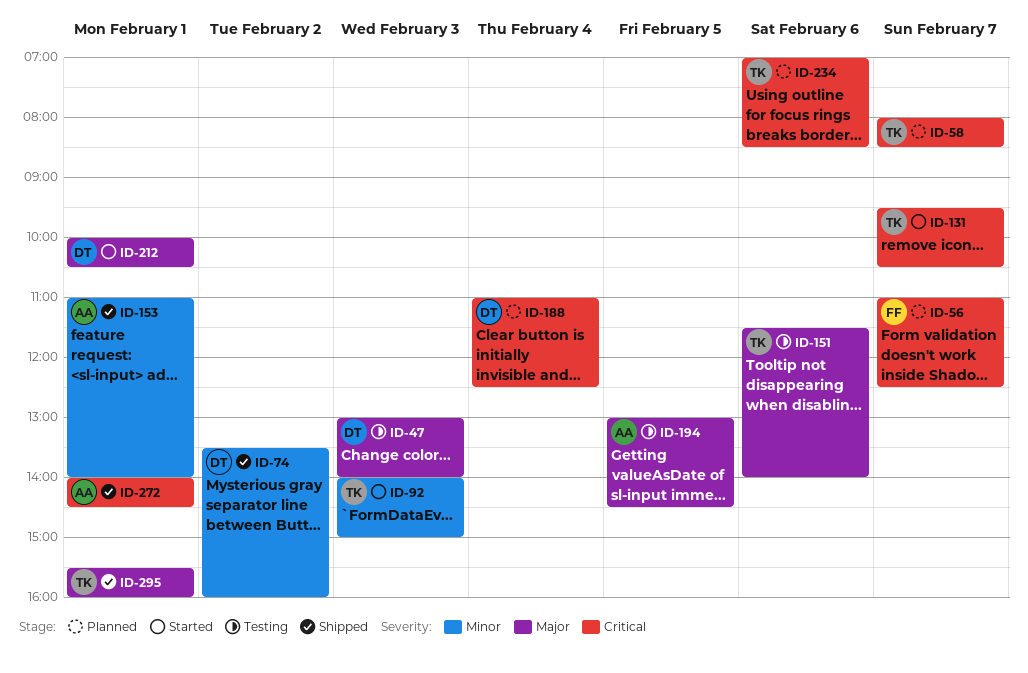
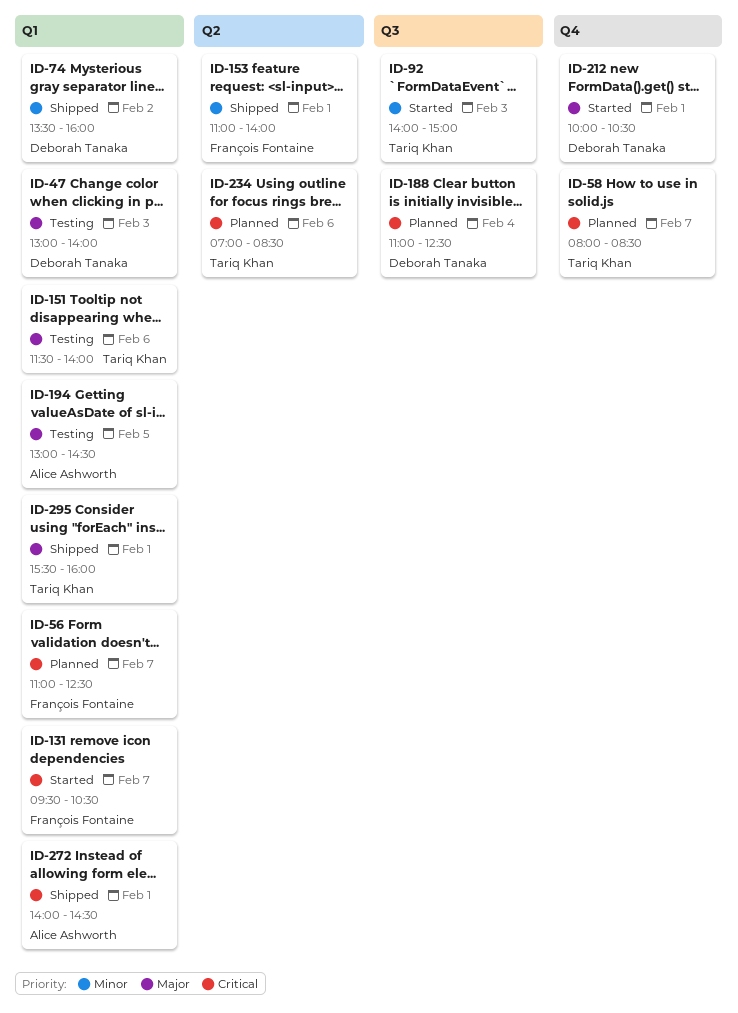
ID-131, owner: Tariq Khan -> François Fontaine
ID-153, owner: Alice Ashworth -> François Fontaine

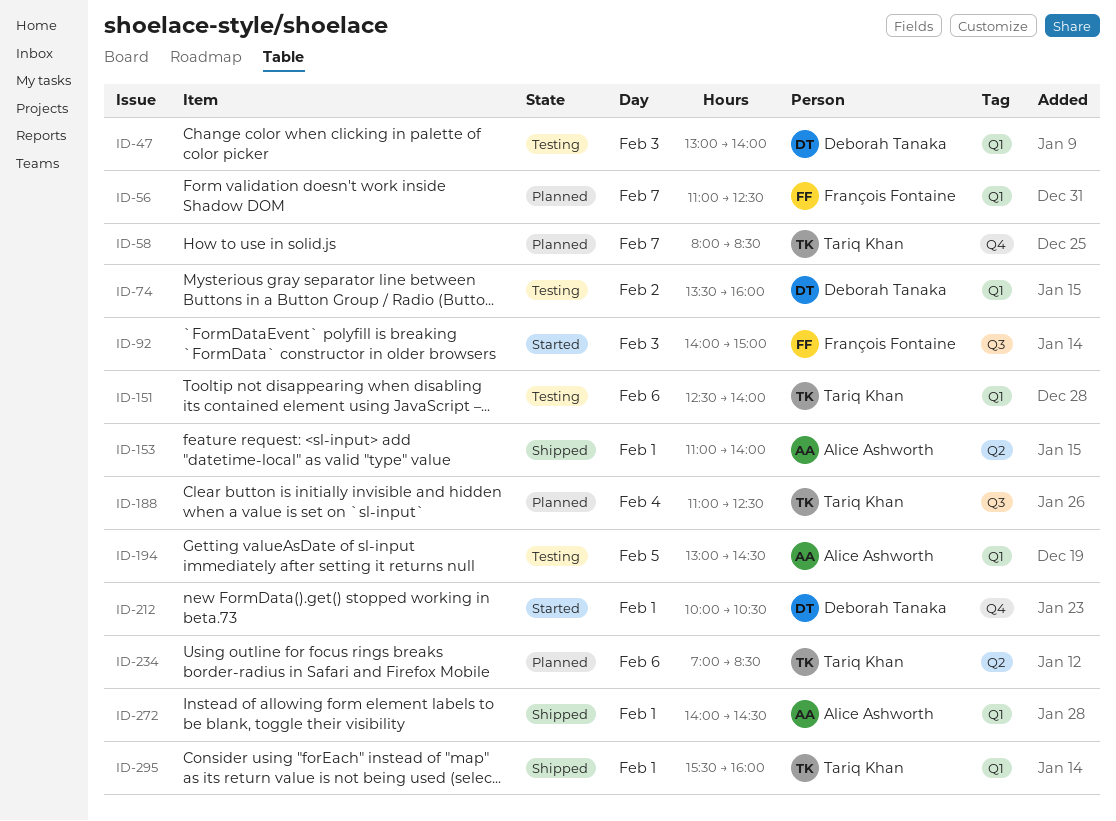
ID-74, status: Shipped -> Testing
ID-92, owner: Tariq Khan -> François Fontaine
ID-131: present -> none
ID-151, begins: 11:30 -> 12:30
ID-153, owner: François Fontaine -> Alice Ashworth
ID-188, owner: Deborah Tanaka -> Tariq Khan

